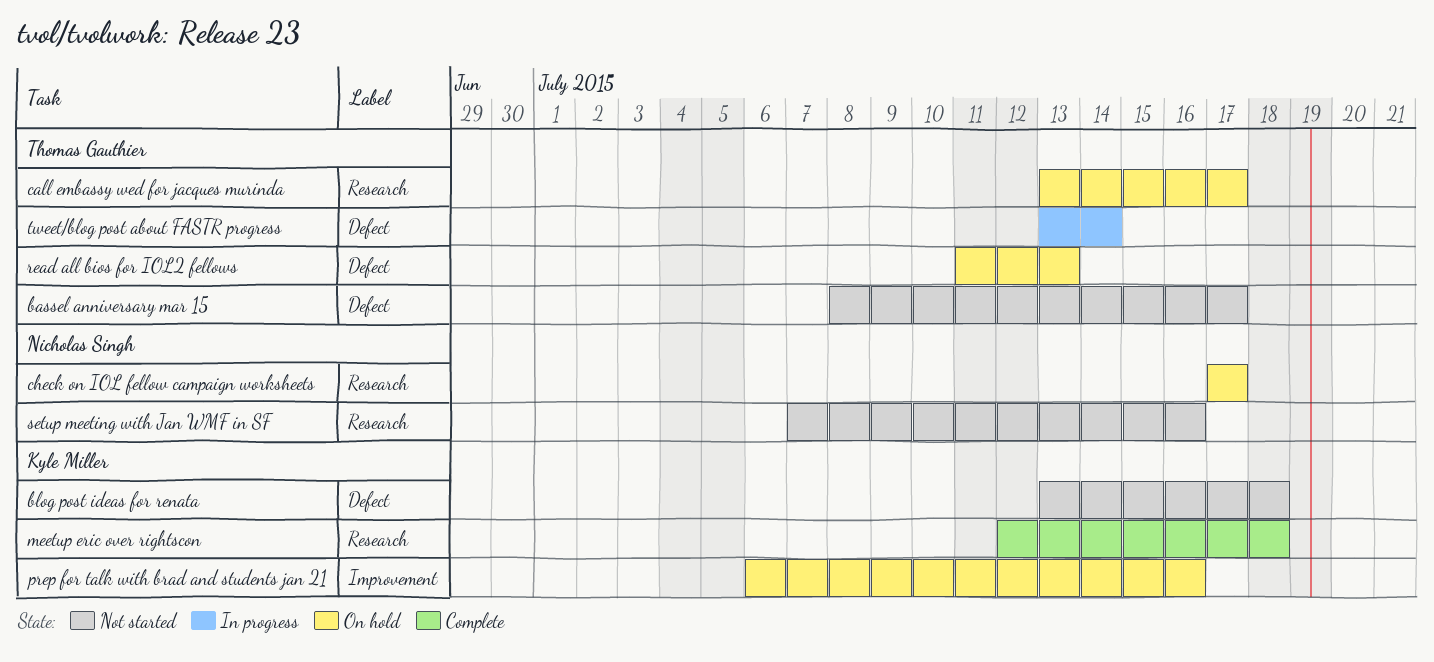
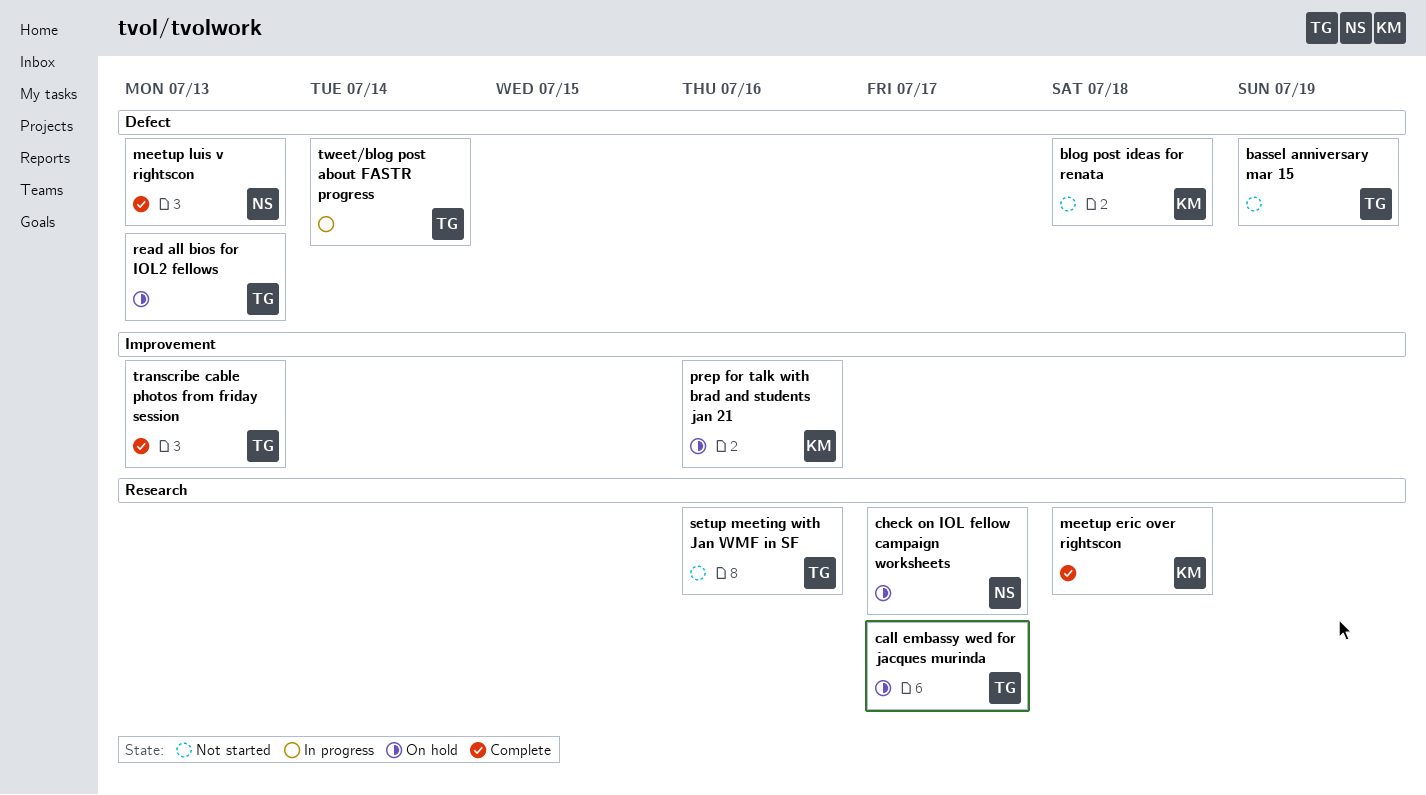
bassel anniversary mar 15, due: Jul 17 -> Jul 19
meetup luis v rightscon: none -> present
setup meeting with Jan WMF in SF, owner: Nicholas Singh -> Thomas Gauthier
transcribe cable photos from friday session: none -> present

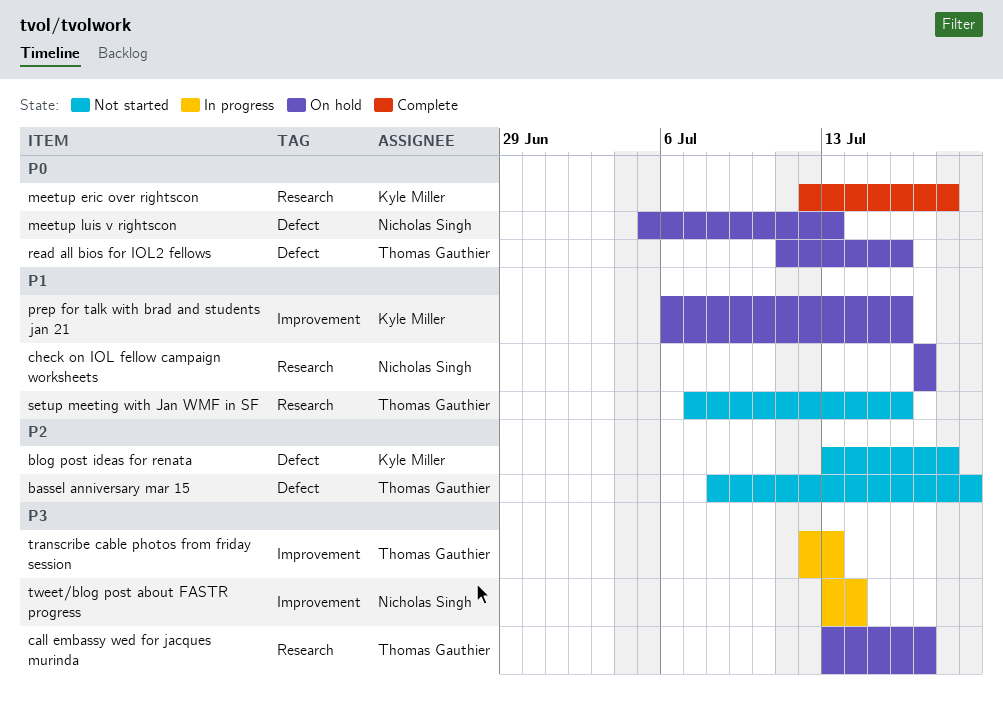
meetup luis v rightscon, status: Complete -> On hold
read all bios for IOL2 fellows, due: Jul 13 -> Jul 16
transcribe cable photos from friday session, status: Complete -> In progress
tweet/blog post about FASTR progress, owner: Thomas Gauthier -> Nicholas Singh
tweet/blog post about FASTR progress, label: Defect -> Improvement

